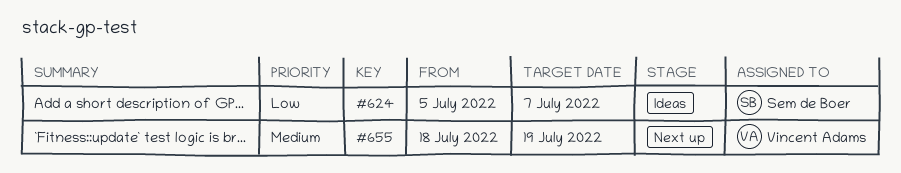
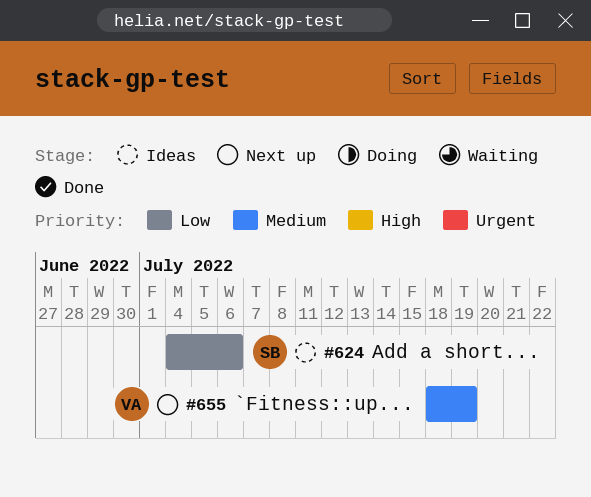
#624, start: Jul 5 -> Jul 4
#624, due: Jul 7 -> Jul 6

